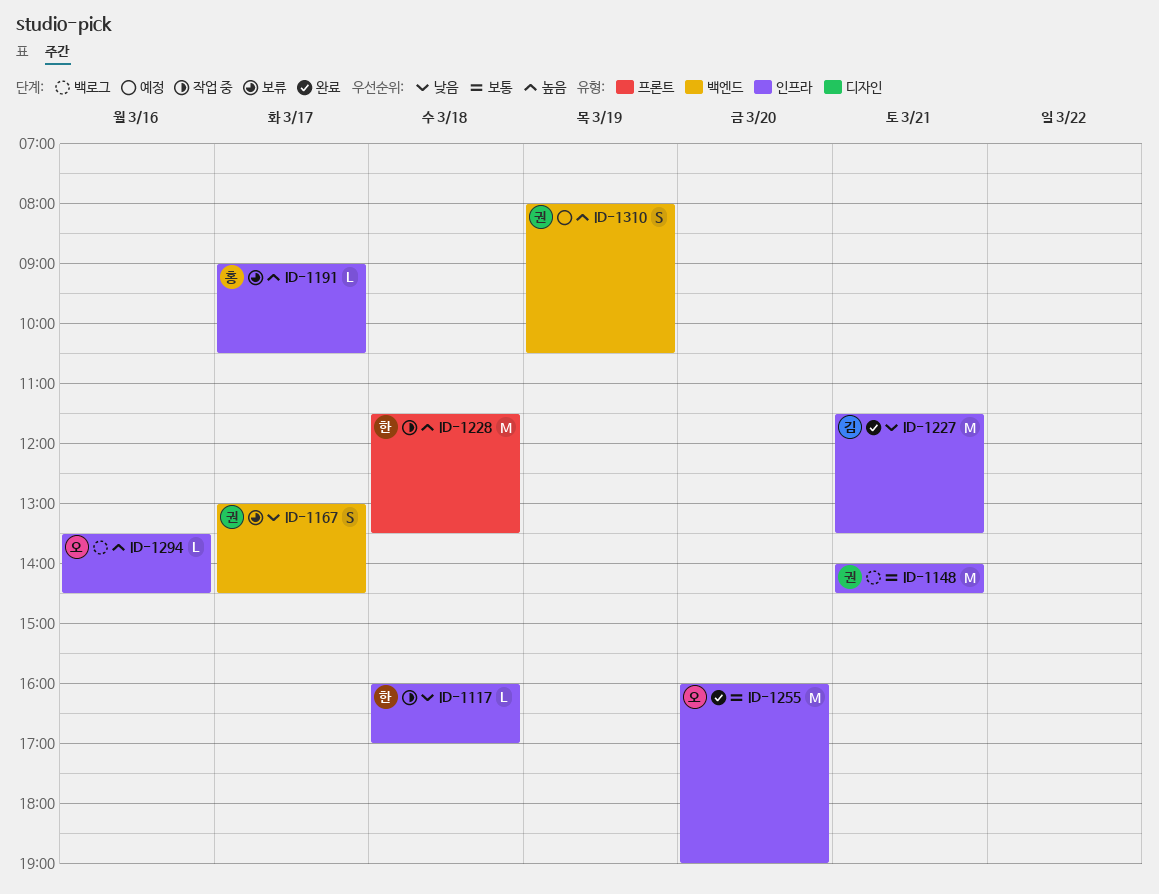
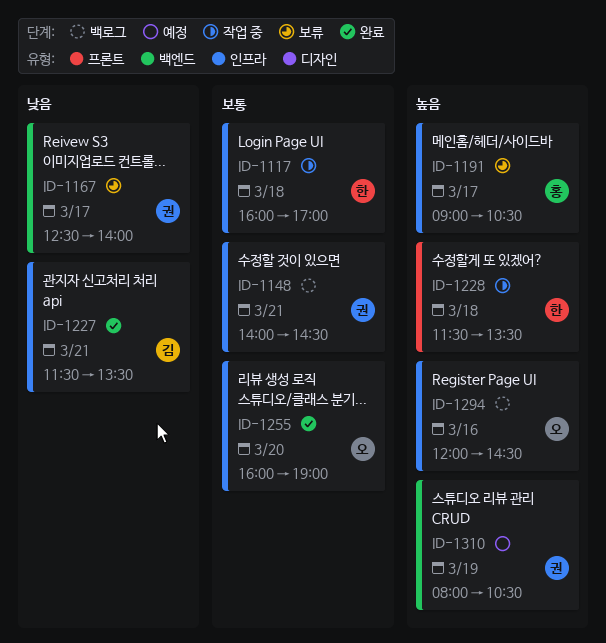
ID-1117, priority: 낮음 -> 보통
ID-1167, begins: 13:00 -> 12:30
ID-1167, ends: 14:30 -> 14:00
ID-1294, begins: 13:30 -> 12:00

